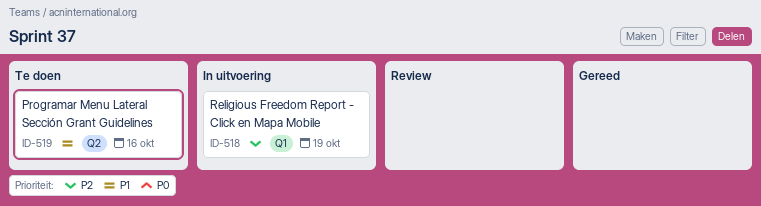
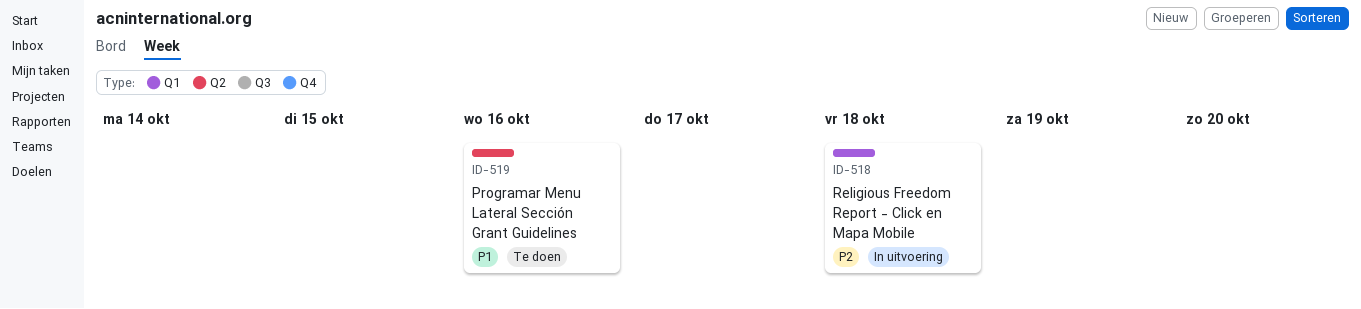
ID-518, due: Oct 19 -> Oct 18

